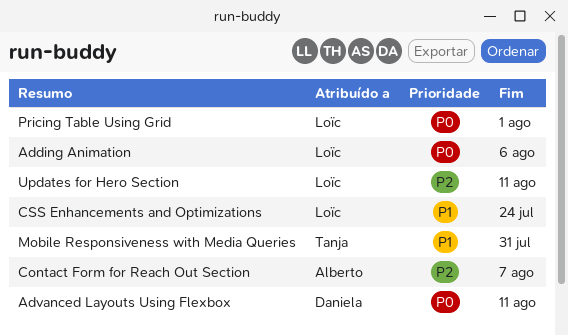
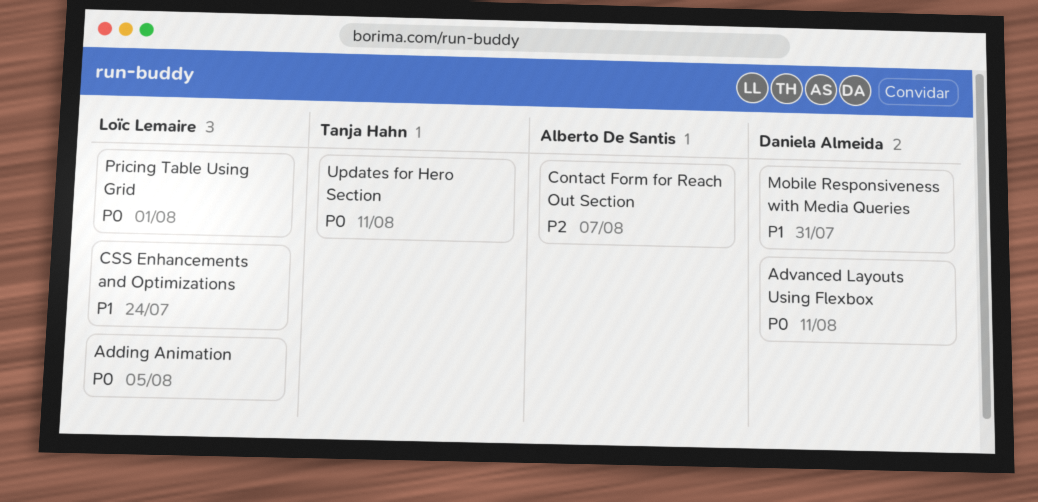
Adding Animation, due: Aug 6 -> Aug 5
Mobile Responsiveness with Media Queries, owner: Tanja Hahn -> Daniela Almeida
Updates for Hero Section, owner: Loïc Lemaire -> Tanja Hahn
Updates for Hero Section, priority: P2 -> P0

